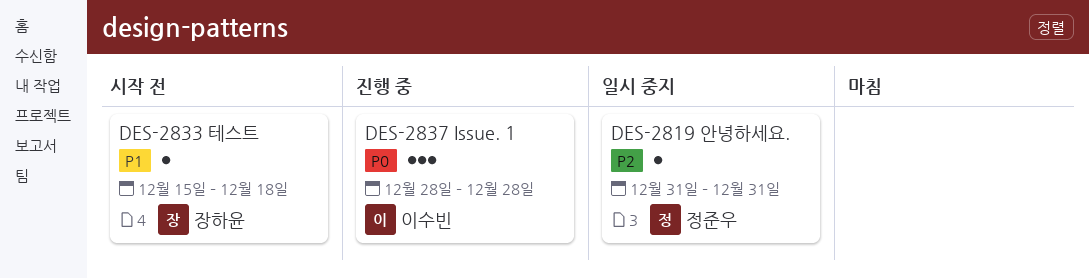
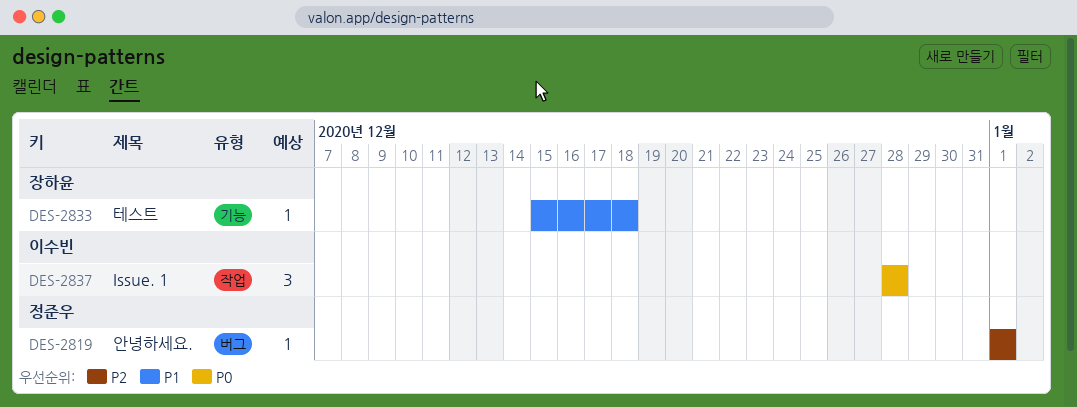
DES-2819, start: Dec 31 -> Jan 1
DES-2819, due: Dec 31 -> Jan 1

